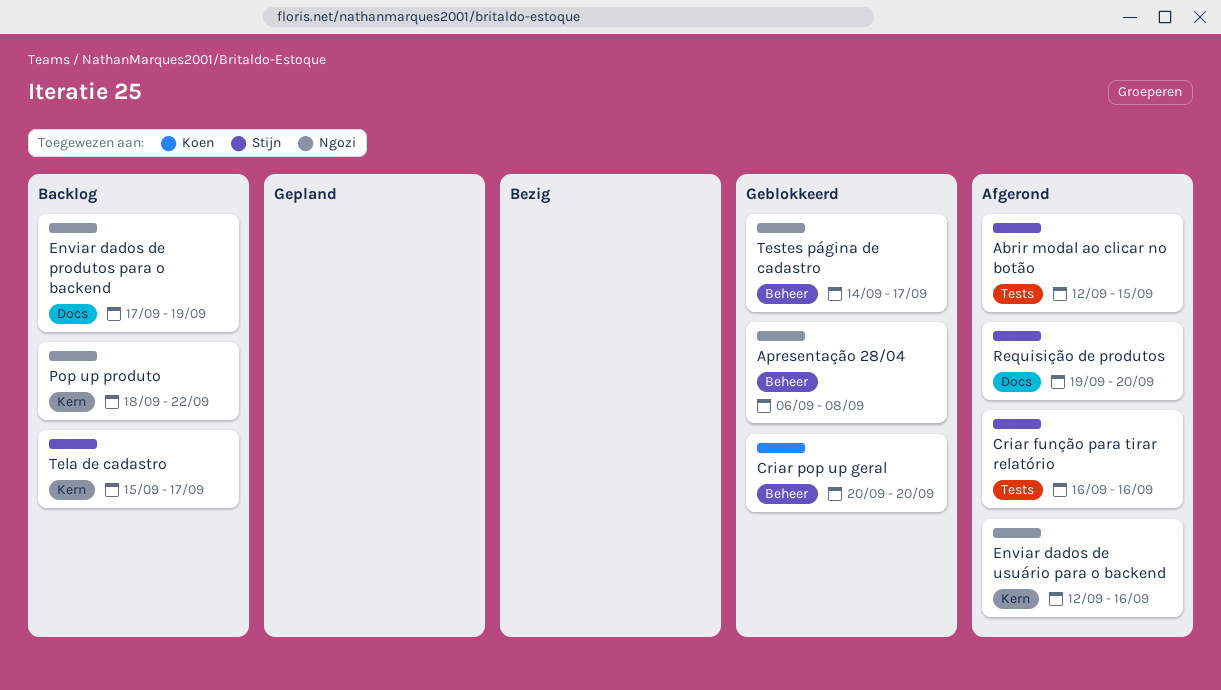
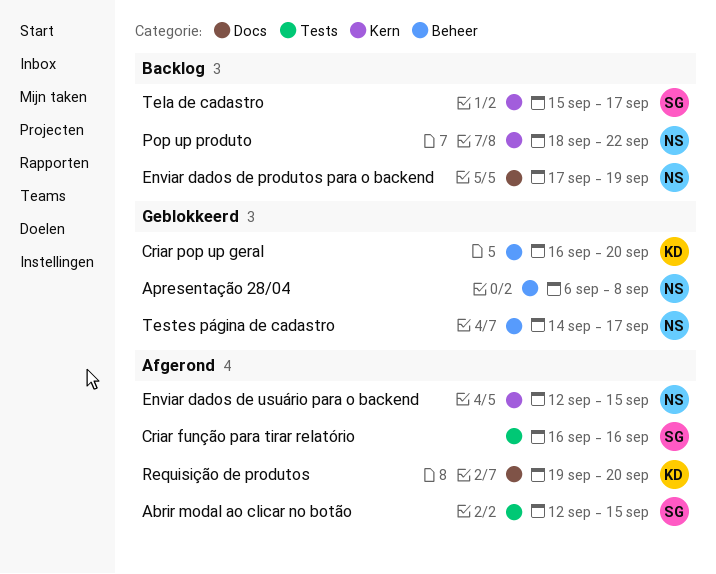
Criar pop up geral, start: Sep 20 -> Sep 16
Enviar dados de usuário para o backend, due: Sep 16 -> Sep 15
Requisição de produtos, owner: Stijn -> Koen

